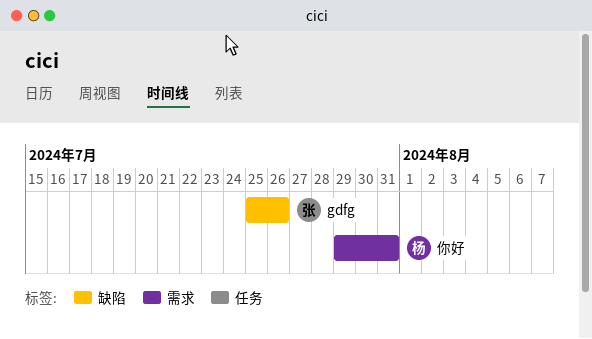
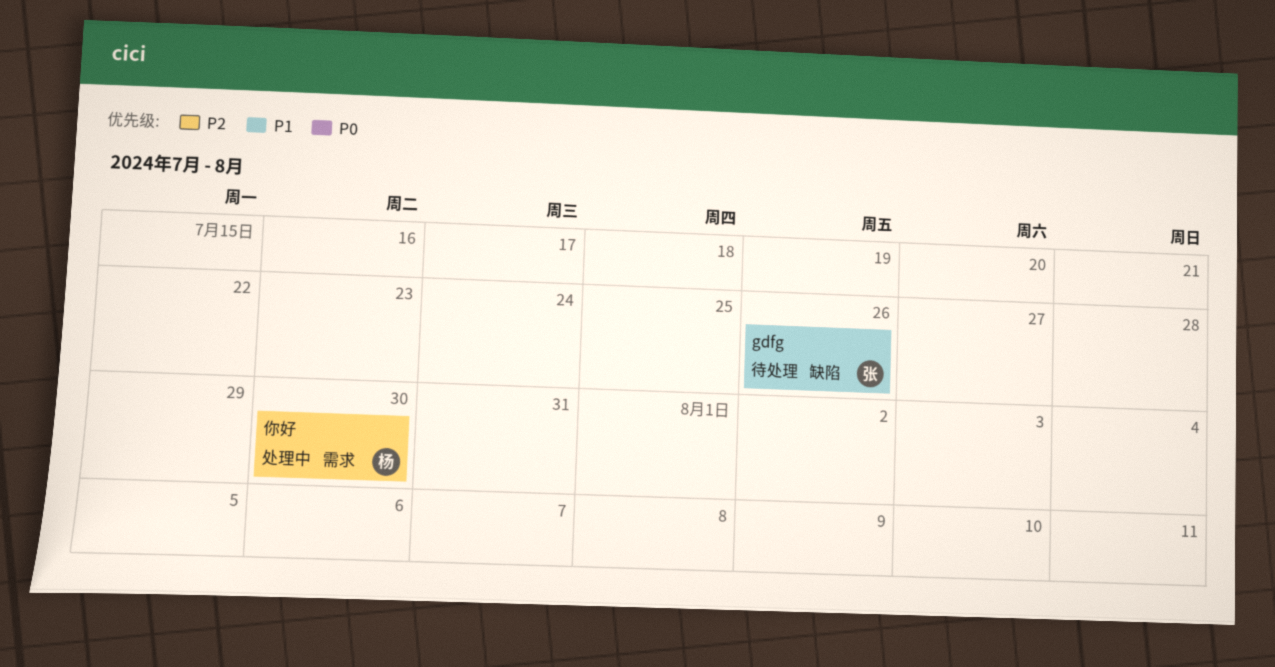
你好, due: Jul 31 -> Jul 30

